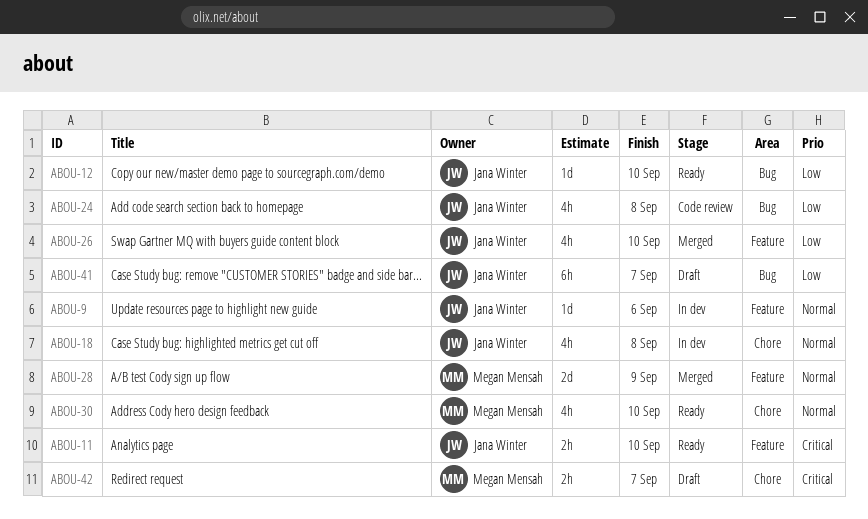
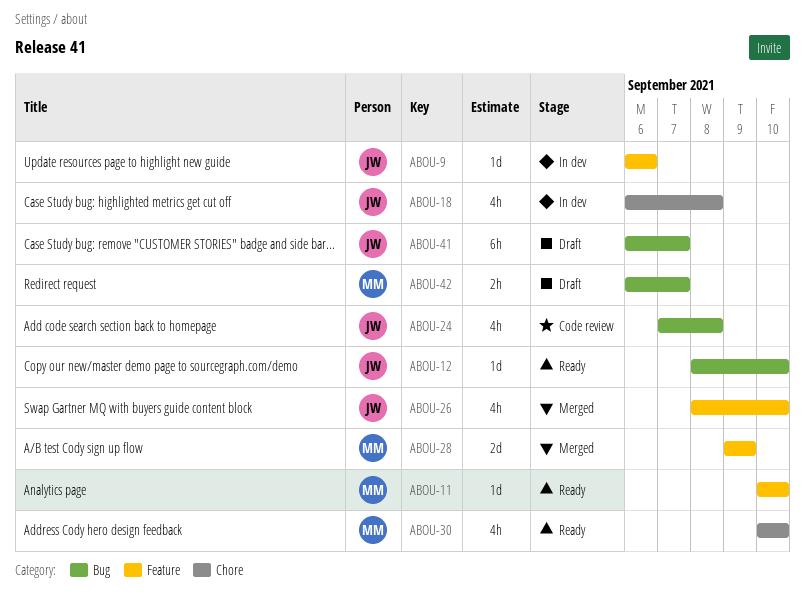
ABOU-11, owner: Jana Winter -> Megan Mensah
ABOU-11, estimate: 2h -> 1d
ABOU-42, label: Chore -> Bug

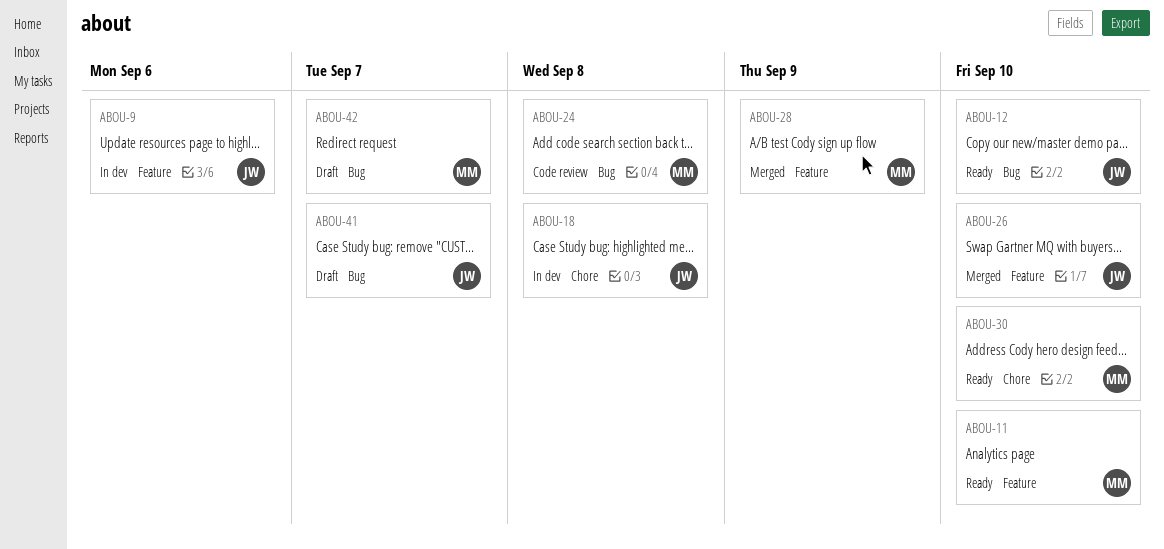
ABOU-24, owner: JW -> MM

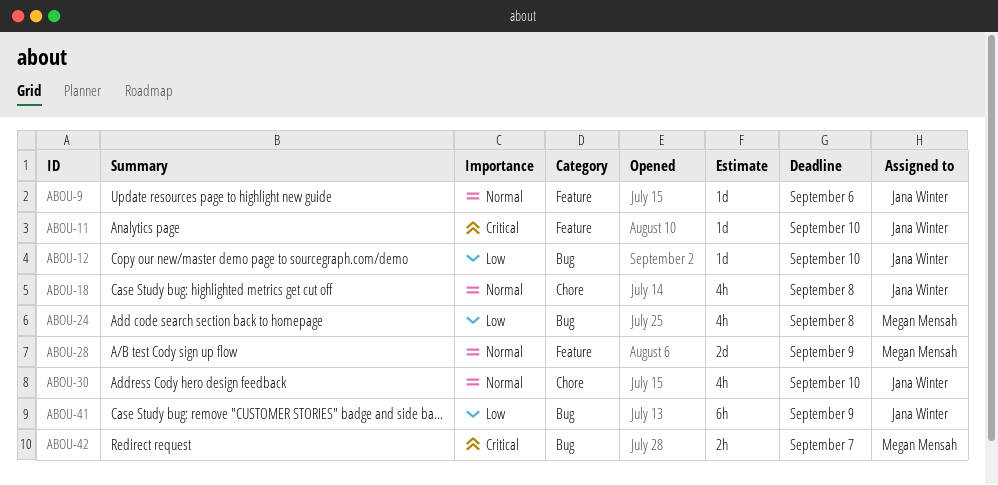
ABOU-11, owner: Megan Mensah -> Jana Winter
ABOU-26: present -> none
ABOU-30, owner: Megan Mensah -> Jana Winter
ABOU-41, due: Sep 7 -> Sep 9

